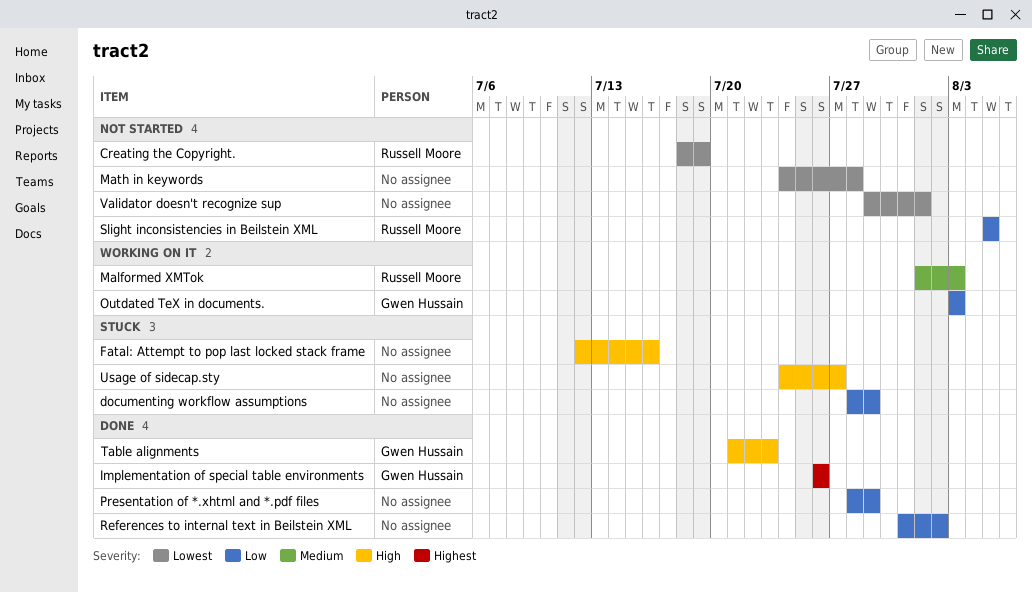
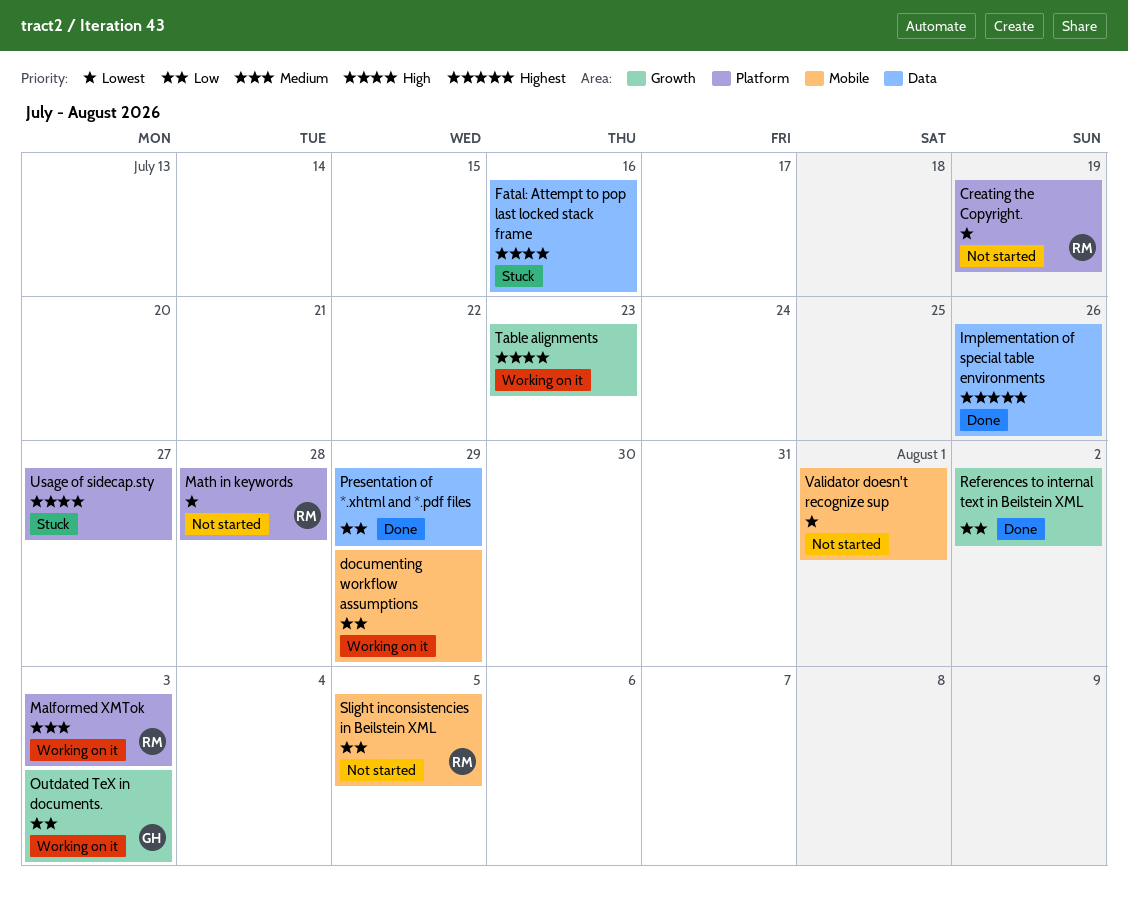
documenting workflow assumptions, status: Stuck -> Working on it
Implementation of special table environments, owner: Gwen Hussain -> none
Math in keywords, owner: none -> Russell Moore
Table alignments, status: Done -> Working on it
Table alignments, owner: Gwen Hussain -> none

